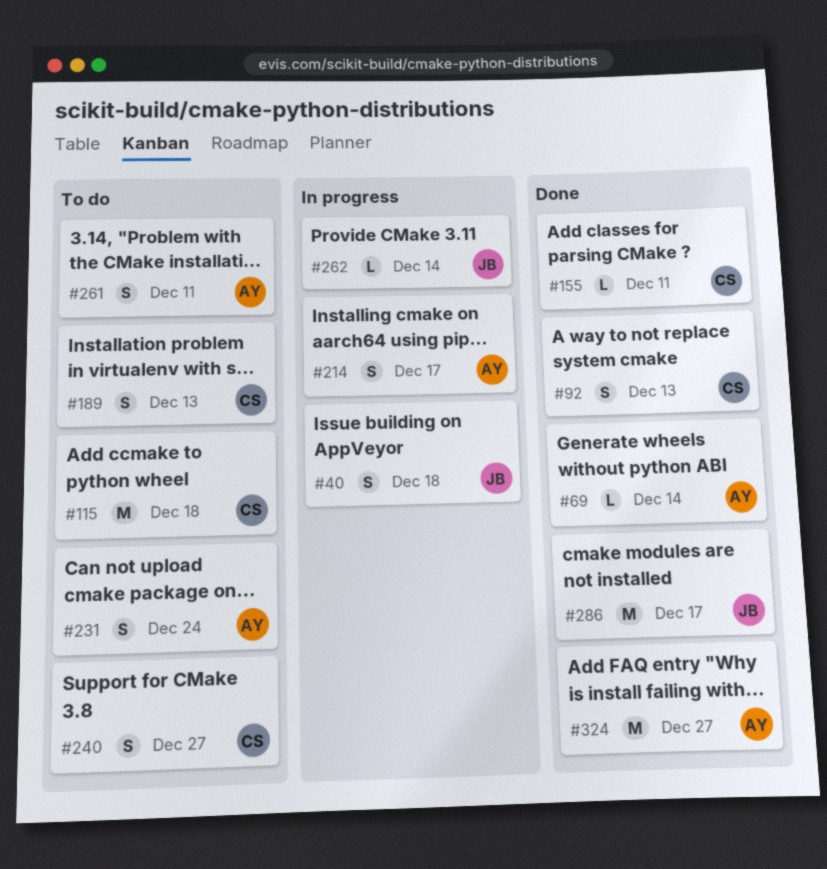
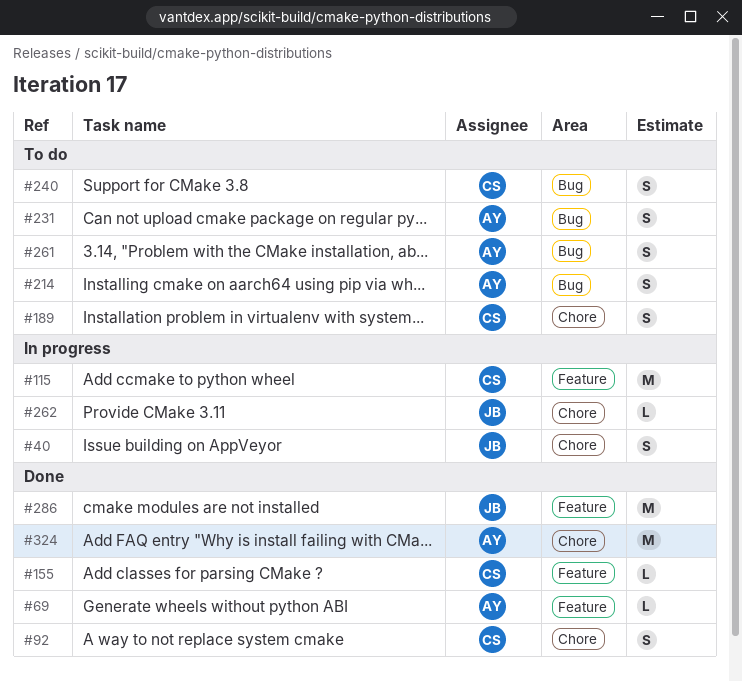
#115, status: To do -> In progress
#214, status: In progress -> To do

